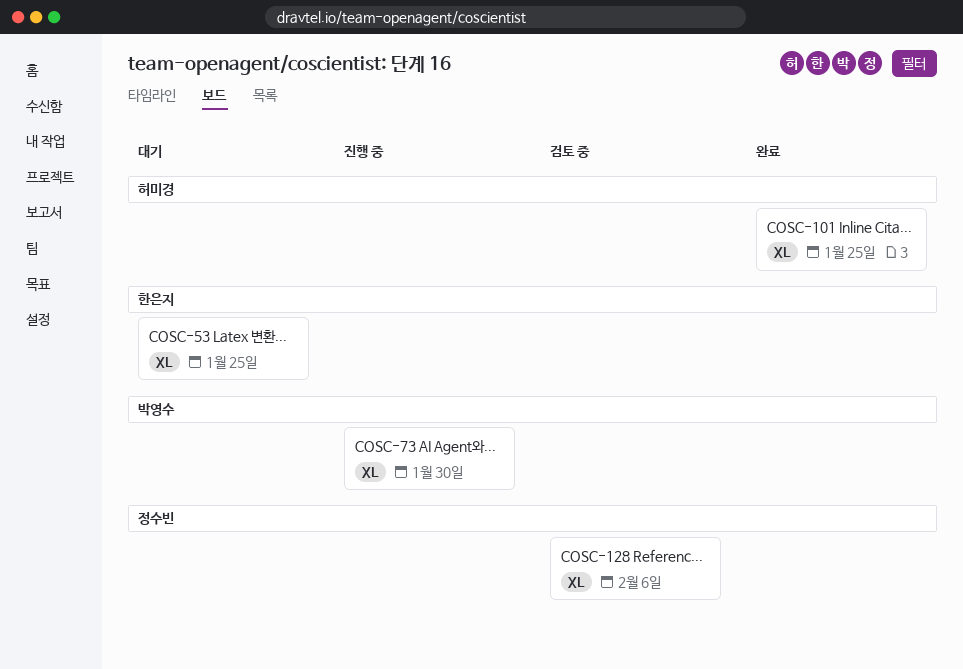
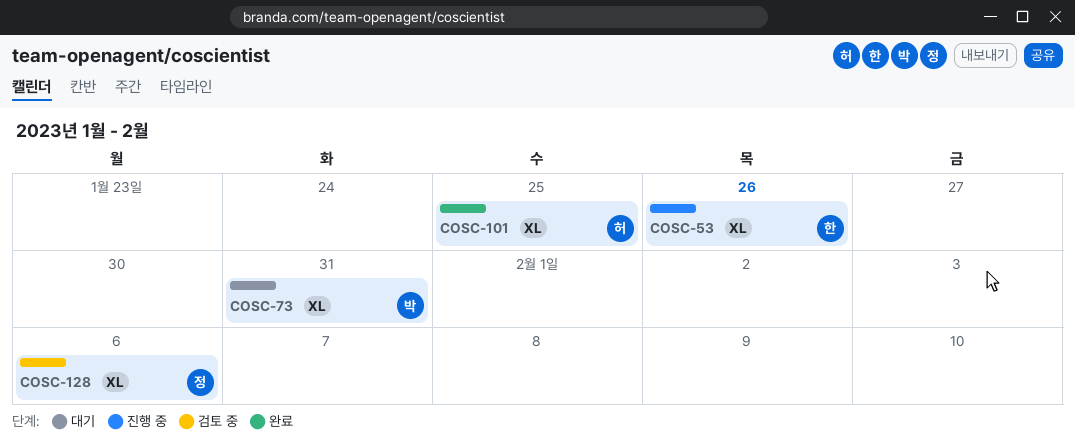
COSC-53, status: 대기 -> 진행 중
COSC-53, due: Jan 25 -> Jan 26
COSC-73, status: 진행 중 -> 대기
COSC-73, due: Jan 30 -> Jan 31

